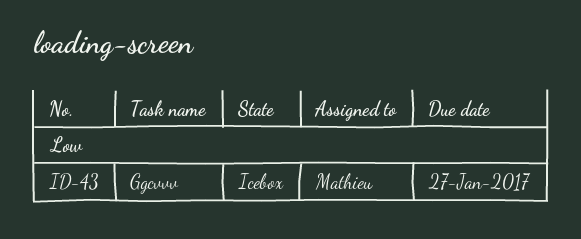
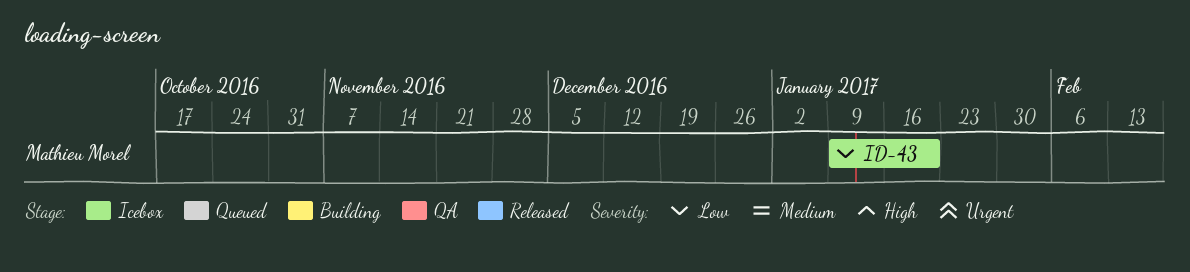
ID-43, due: Jan 27 -> Jan 20

